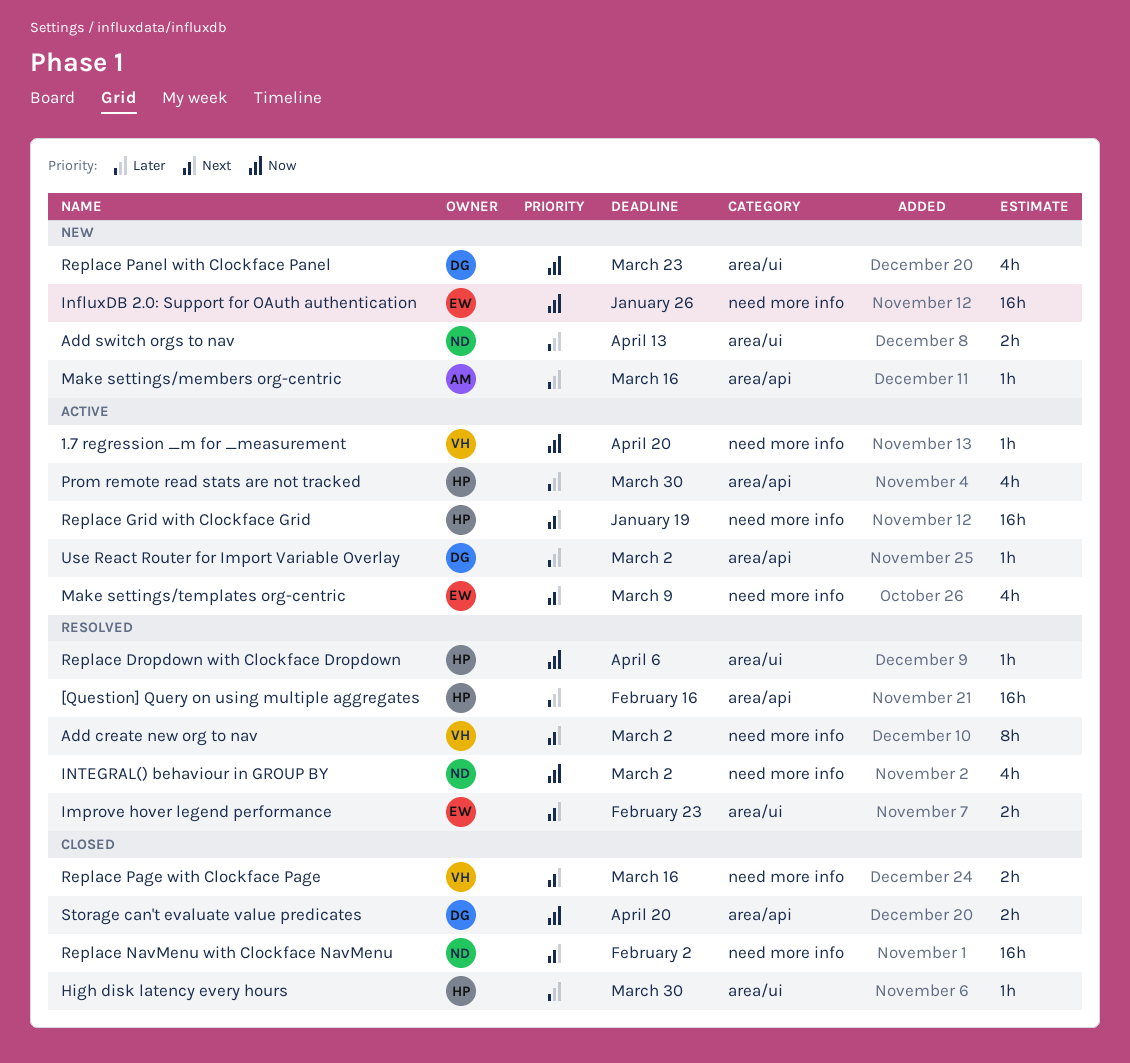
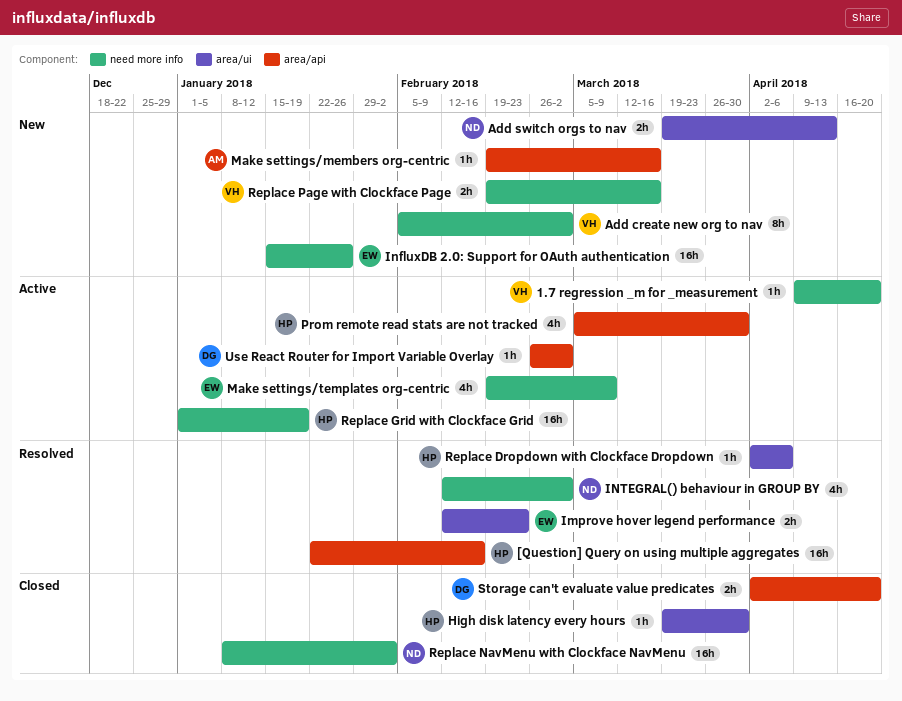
Add create new org to nav, status: Resolved -> New
Replace Page with Clockface Page, status: Closed -> New
Replace Panel with Clockface Panel: present -> none

